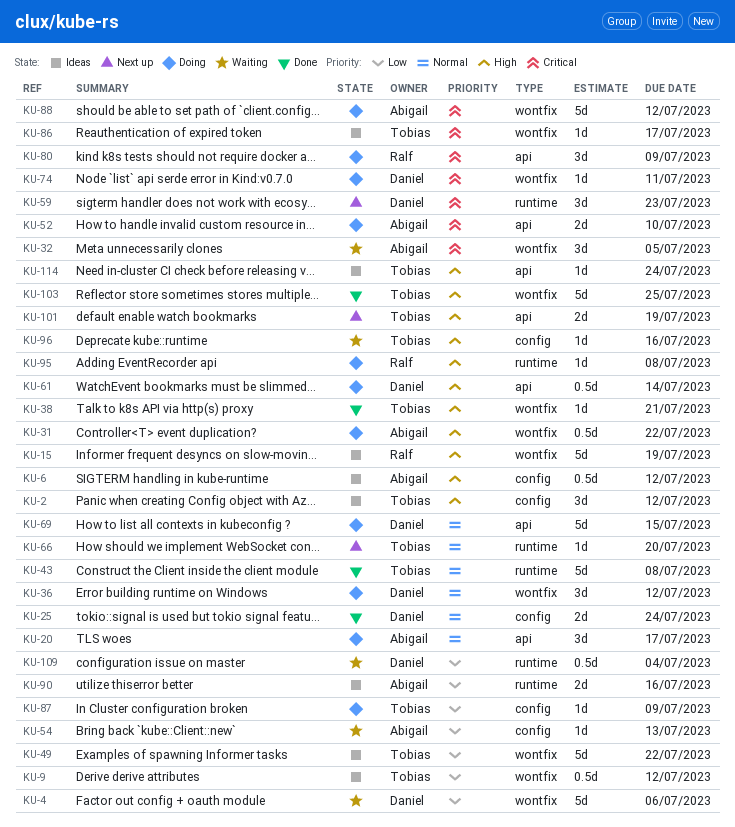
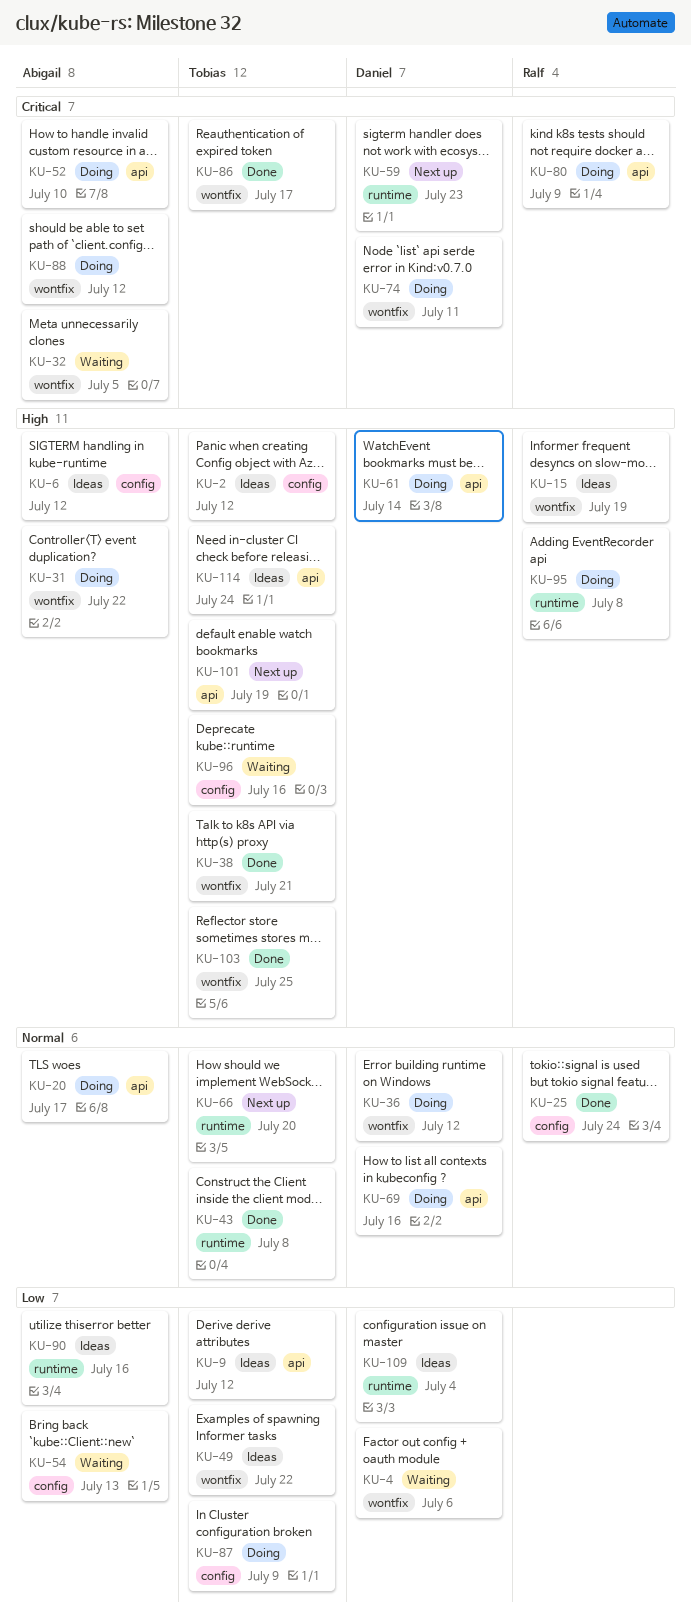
KU-9, label: wontfix -> api
KU-25, owner: Daniel -> Ralf
KU-69, due: Jul 15 -> Jul 16
KU-86, status: Ideas -> Done
KU-109, status: Waiting -> Ideas

